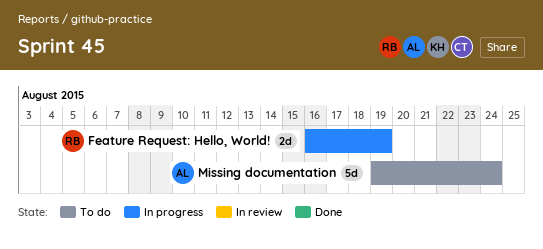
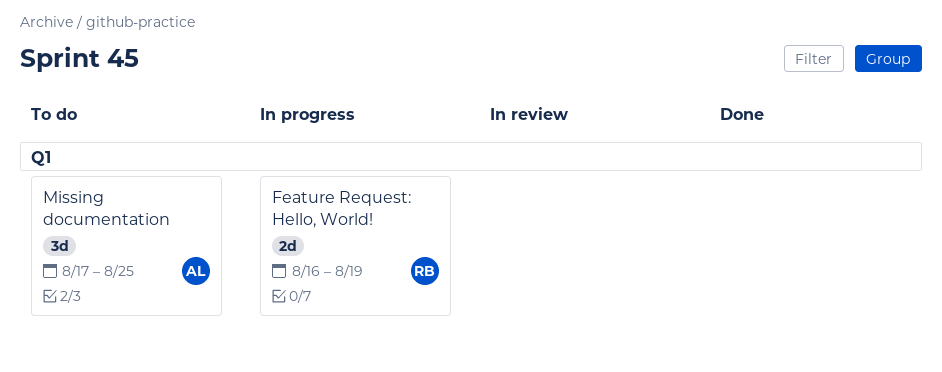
Missing documentation, estimate: 5d -> 3d
Missing documentation, start: Aug 19 -> Aug 17
Missing documentation, due: Aug 24 -> Aug 25

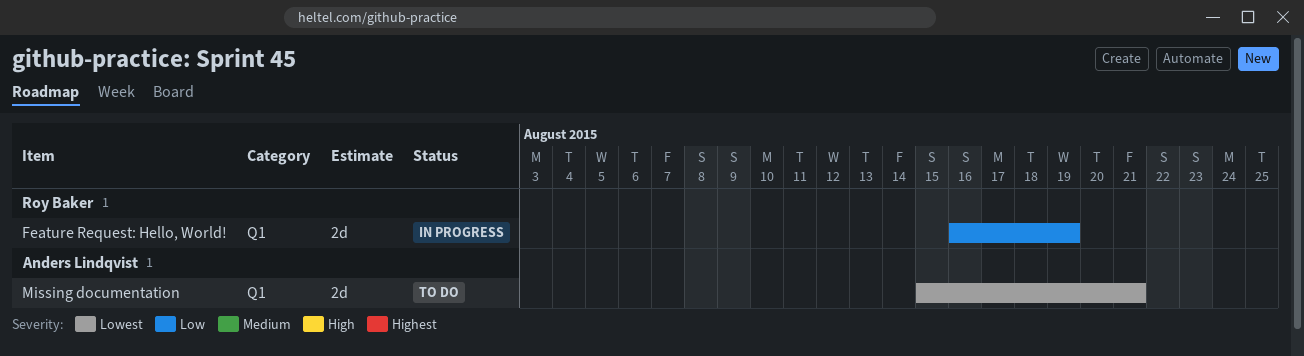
Missing documentation, estimate: 3d -> 2d
Missing documentation, start: Aug 17 -> Aug 15
Missing documentation, due: Aug 25 -> Aug 21

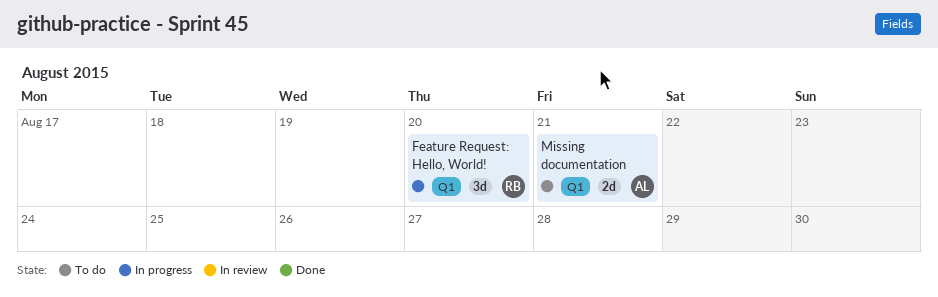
Feature Request: Hello, World!, estimate: 2d -> 3d
Feature Request: Hello, World!, due: Aug 19 -> Aug 20

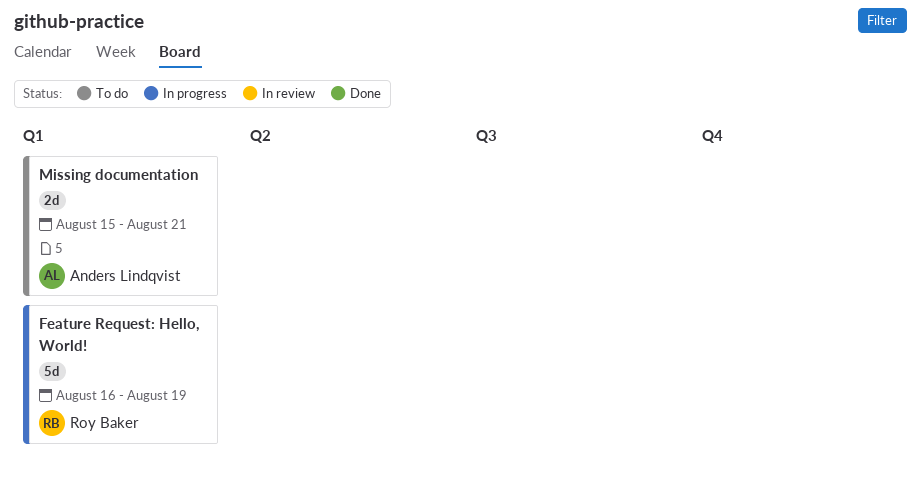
Feature Request: Hello, World!, estimate: 3d -> 5d
Feature Request: Hello, World!, due: Aug 20 -> Aug 19

